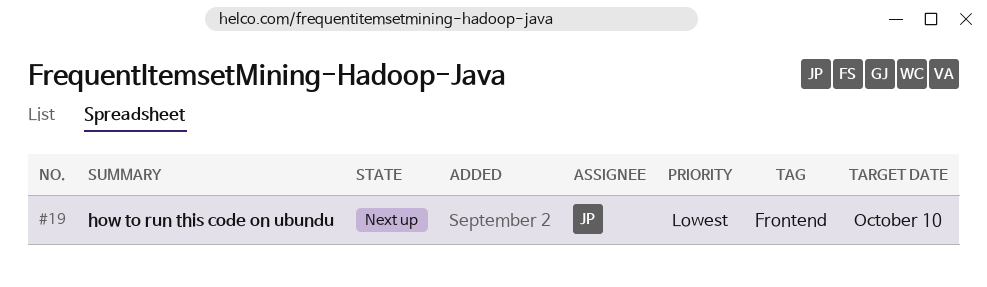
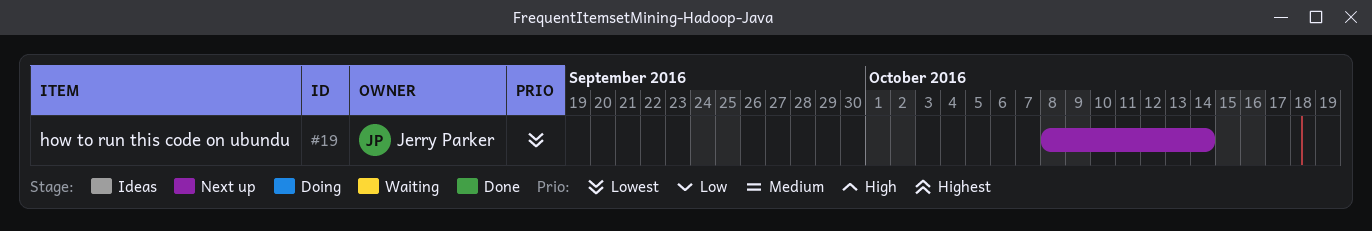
#19, due: Oct 10 -> Oct 14

